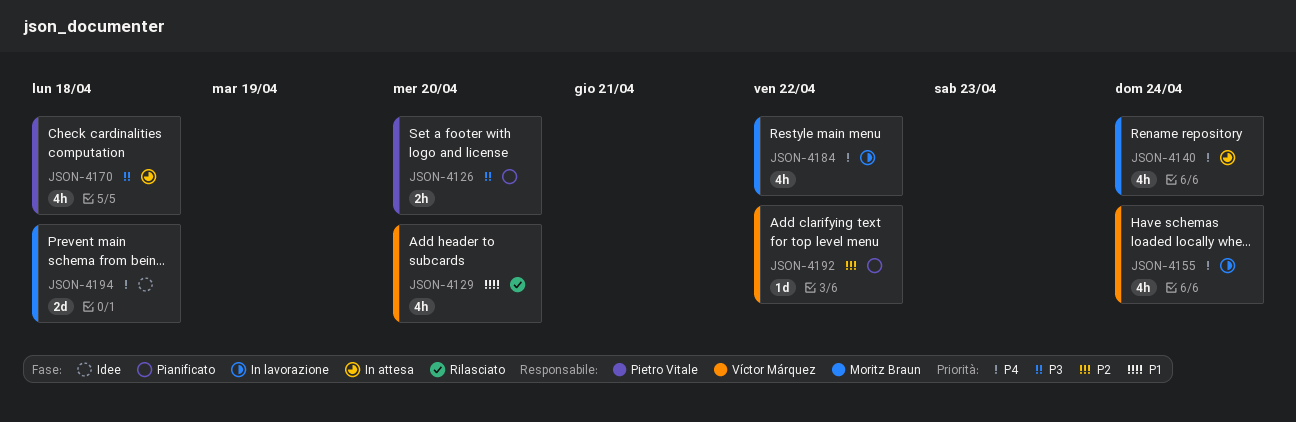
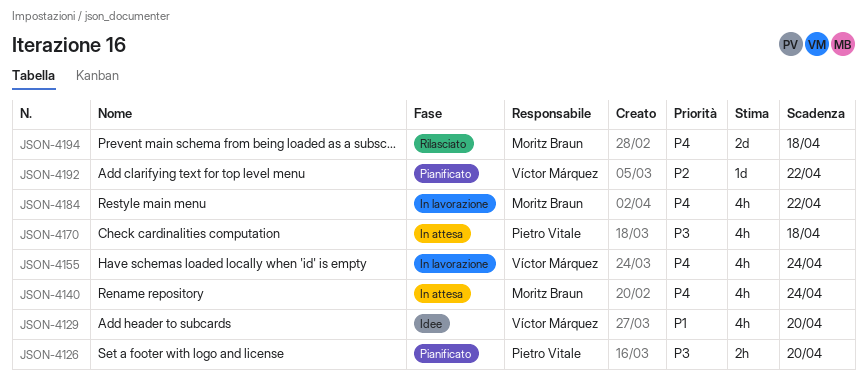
JSON-4129, status: Rilasciato -> Idee
JSON-4194, status: Idee -> Rilasciato

